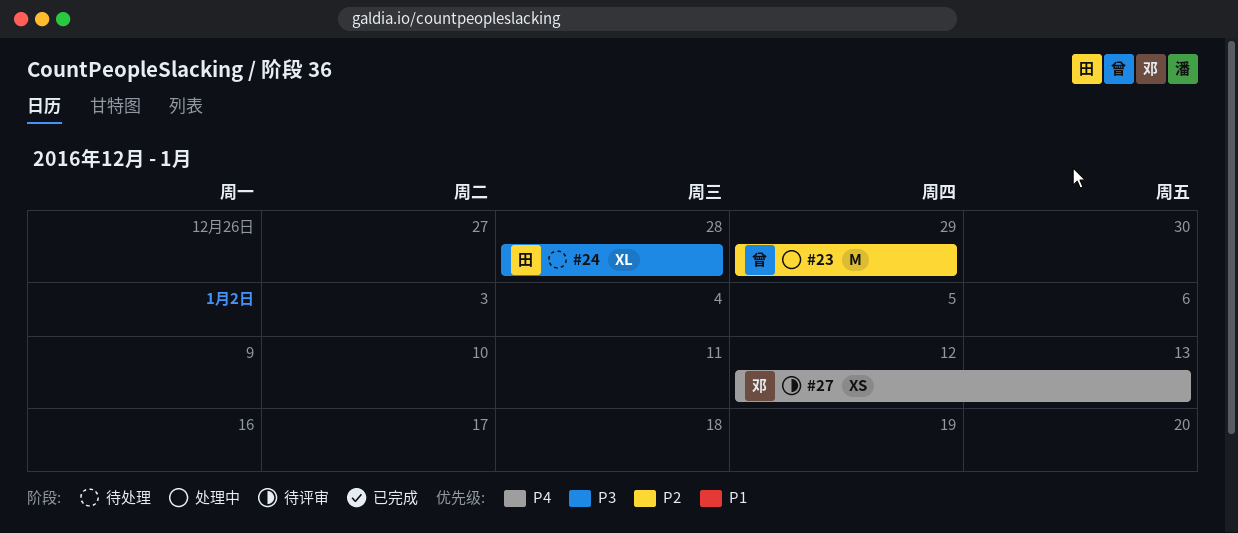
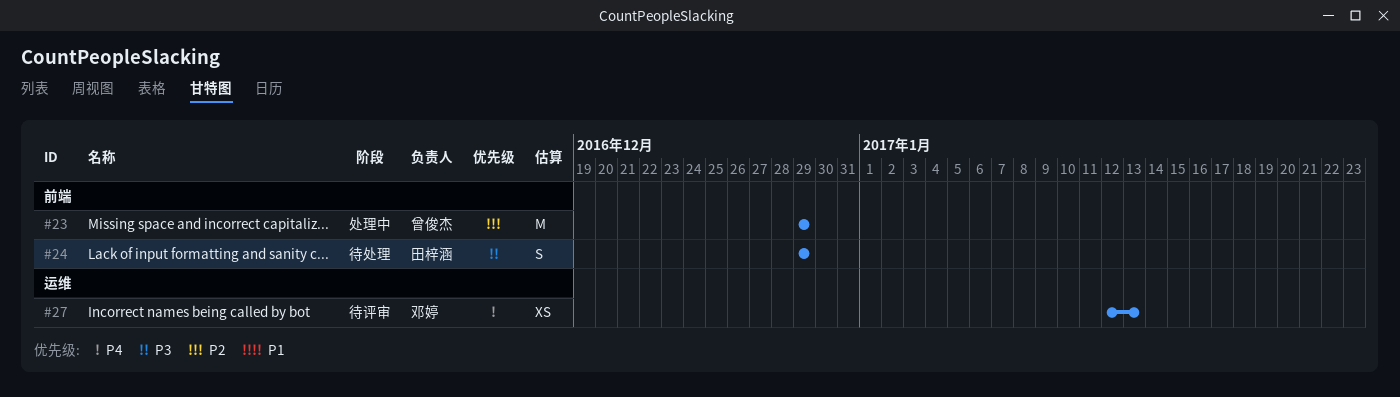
#24, estimate: XL -> S
#24, start: Dec 28 -> Dec 29
#24, due: Dec 28 -> Dec 29

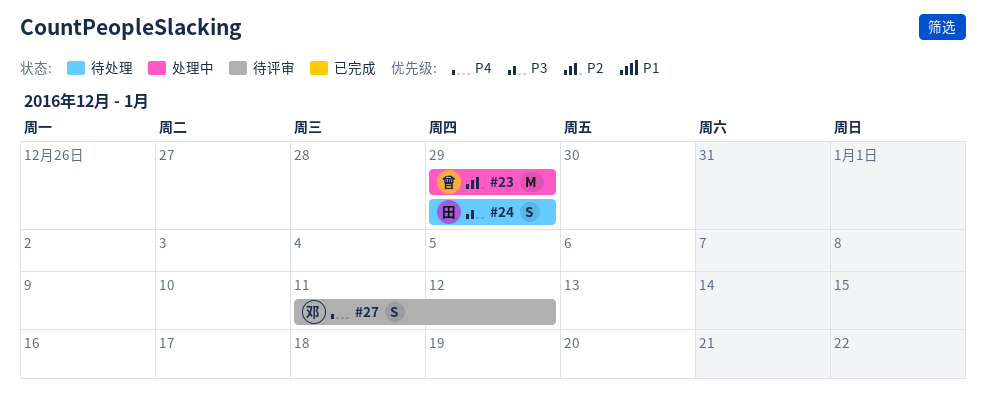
#27, estimate: XS -> S
#27, start: Jan 12 -> Jan 11
#27, due: Jan 13 -> Jan 12

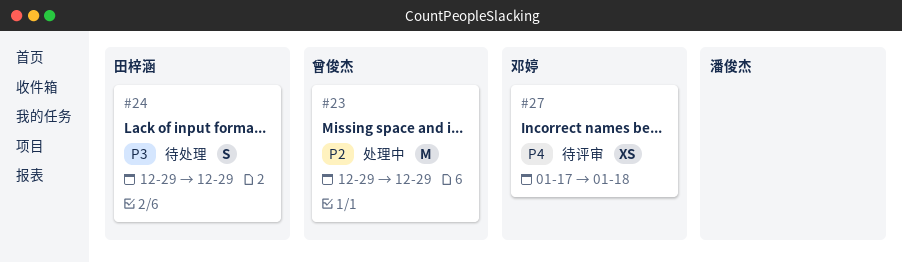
#27, estimate: S -> XS
#27, start: Jan 11 -> Jan 17
#27, due: Jan 12 -> Jan 18

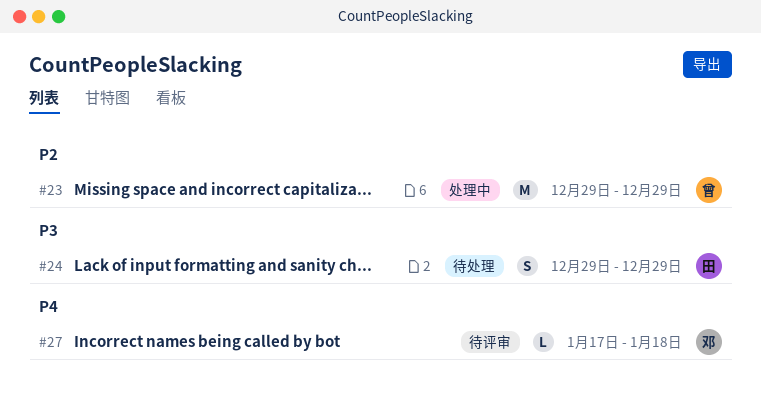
#27, estimate: XS -> L

